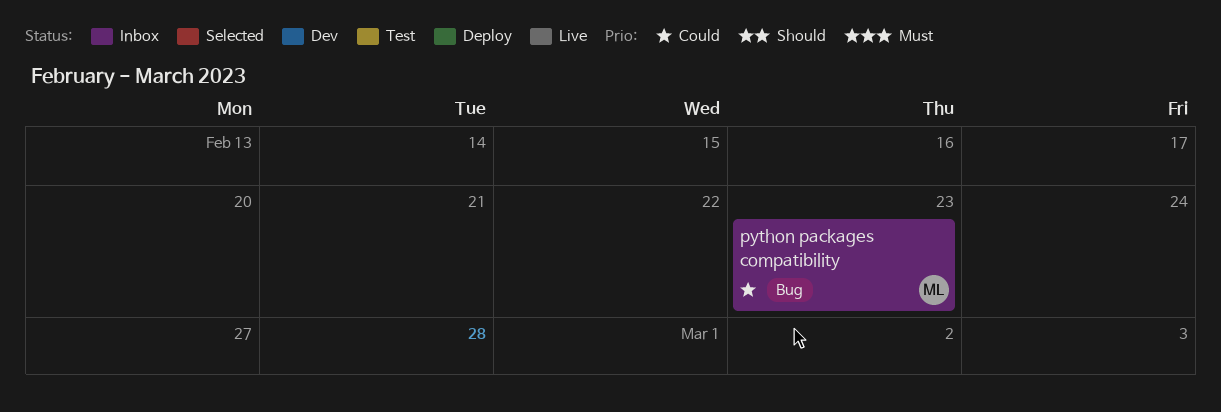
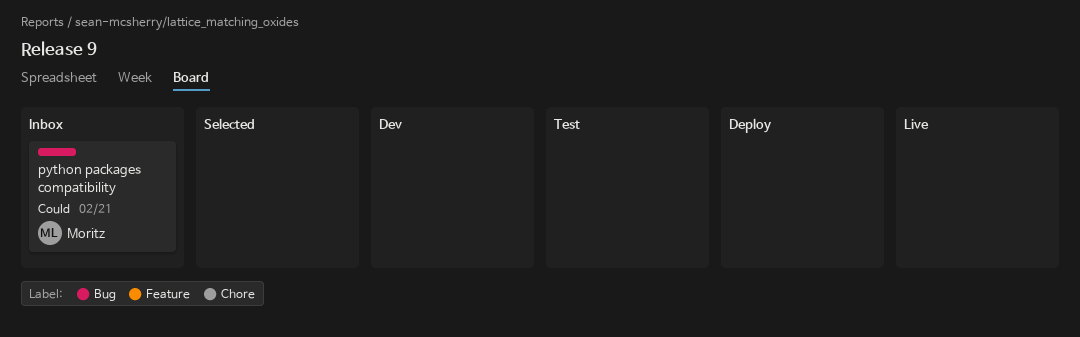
python packages compatibility, due: Feb 23 -> Feb 21

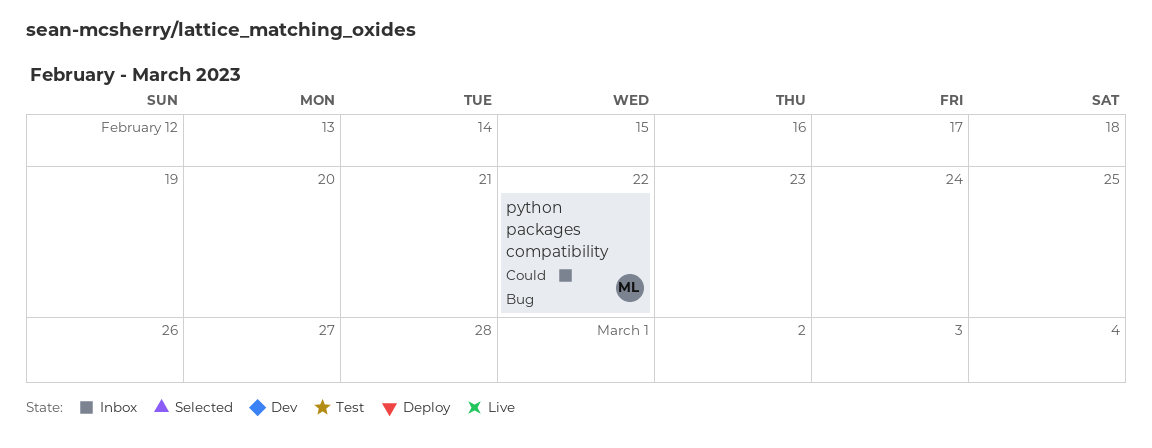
python packages compatibility, due: Feb 21 -> Feb 22

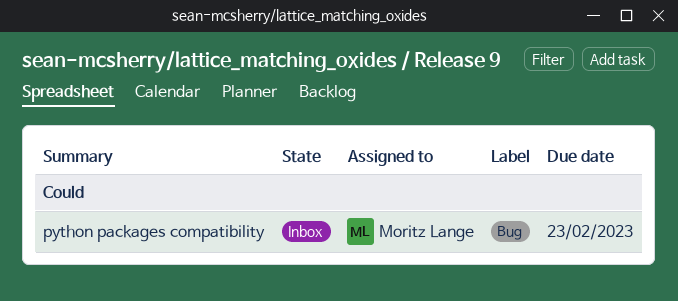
python packages compatibility, due: Feb 22 -> Feb 23

